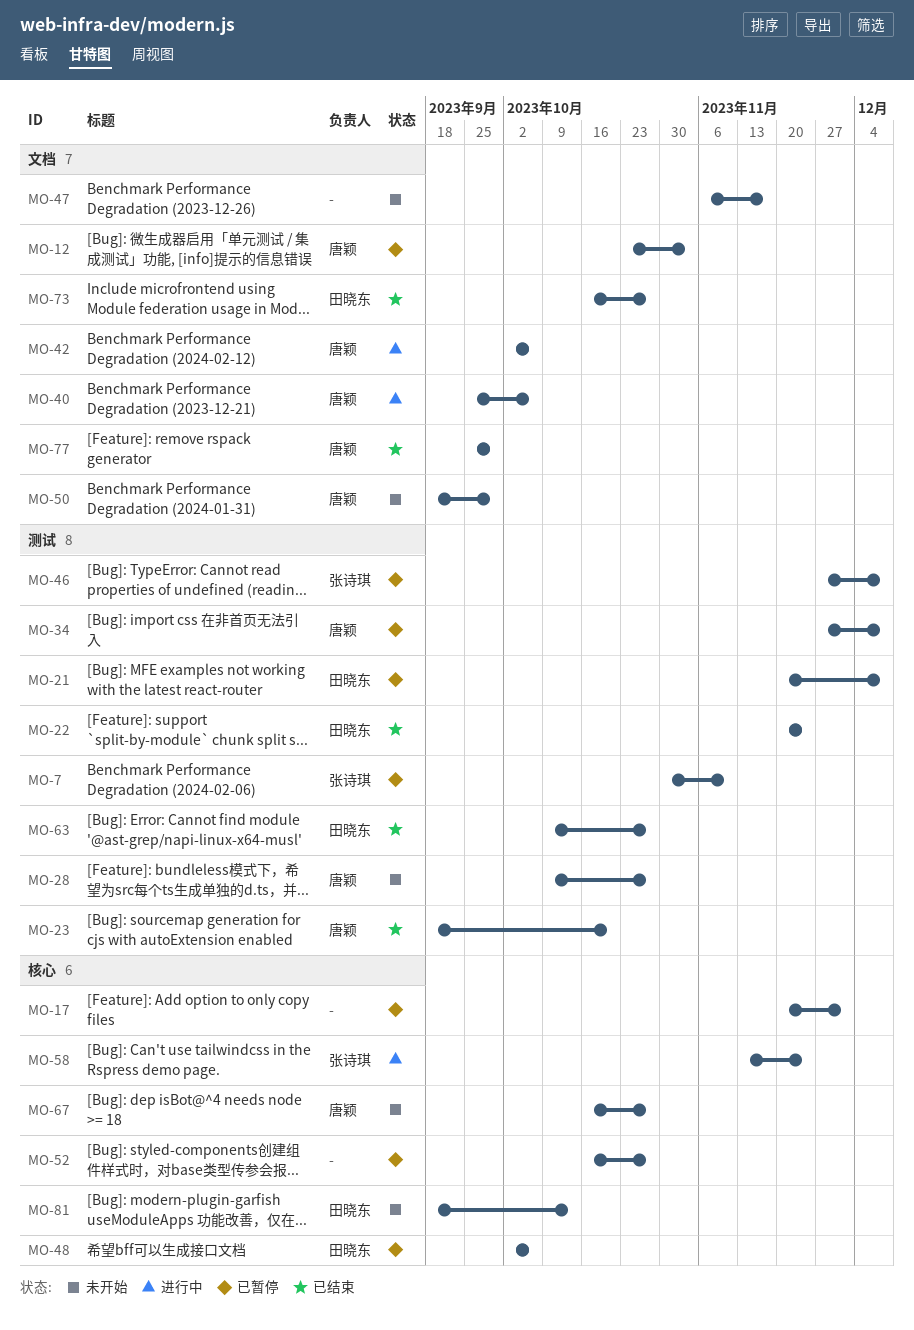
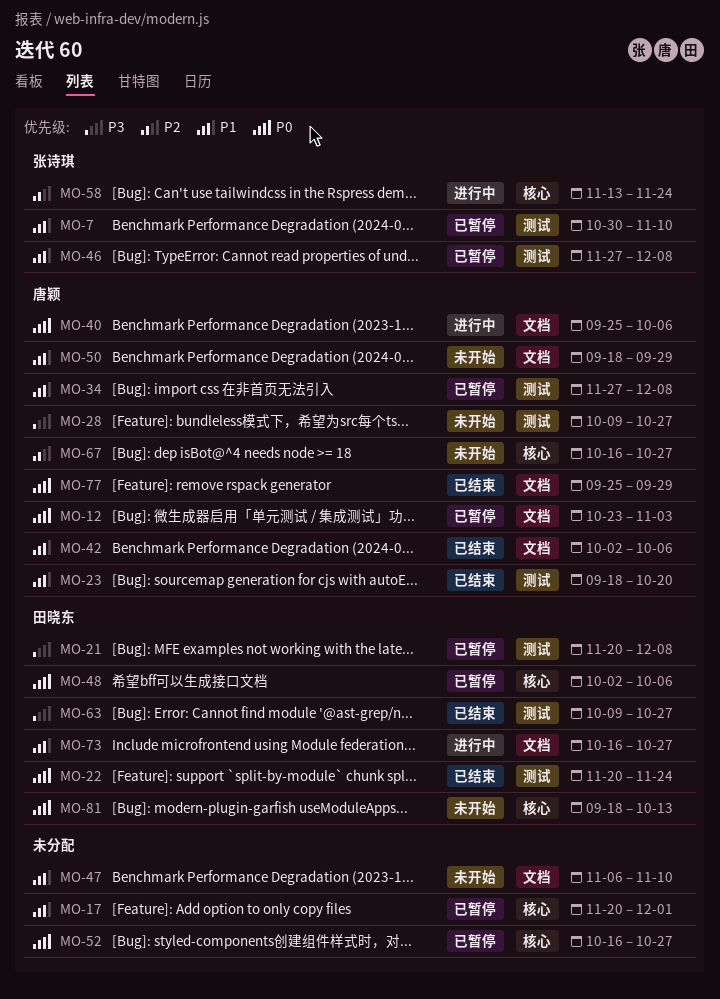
MO-42, status: 进行中 -> 已结束
MO-47, due: Nov 17 -> Nov 10
MO-73, status: 已结束 -> 进行中

